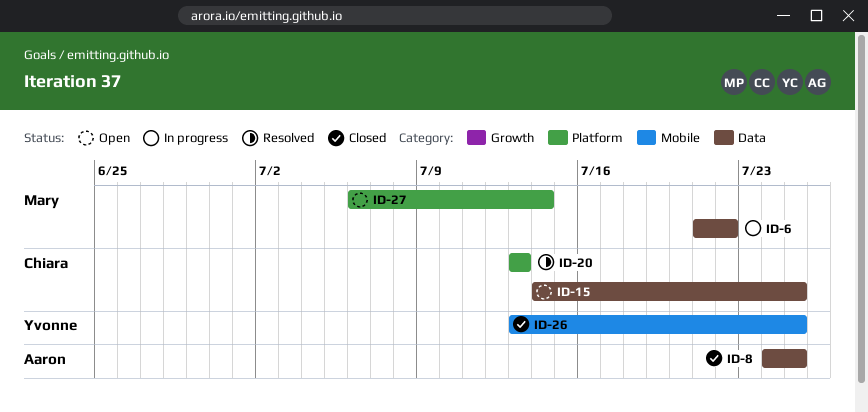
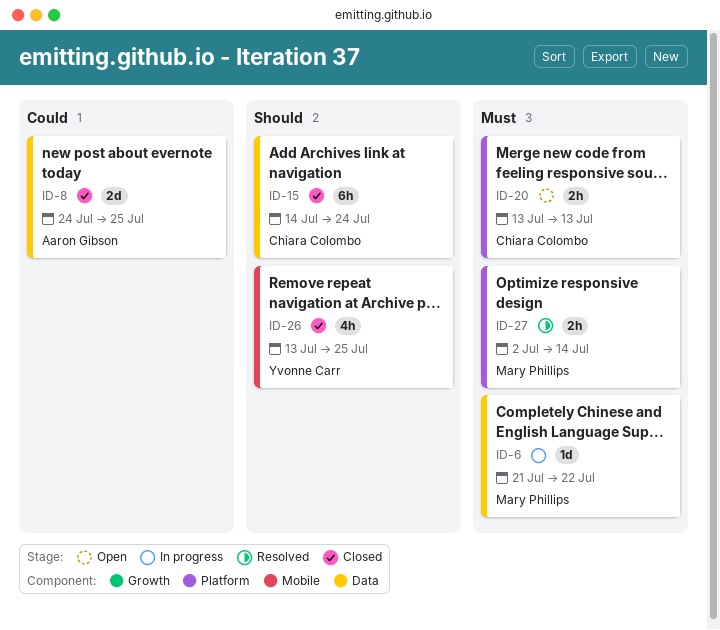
ID-15, status: Open -> Closed
ID-15, due: Jul 25 -> Jul 24
ID-20, status: Resolved -> Open
ID-27, status: Open -> Resolved
ID-27, start: Jul 6 -> Jul 2

